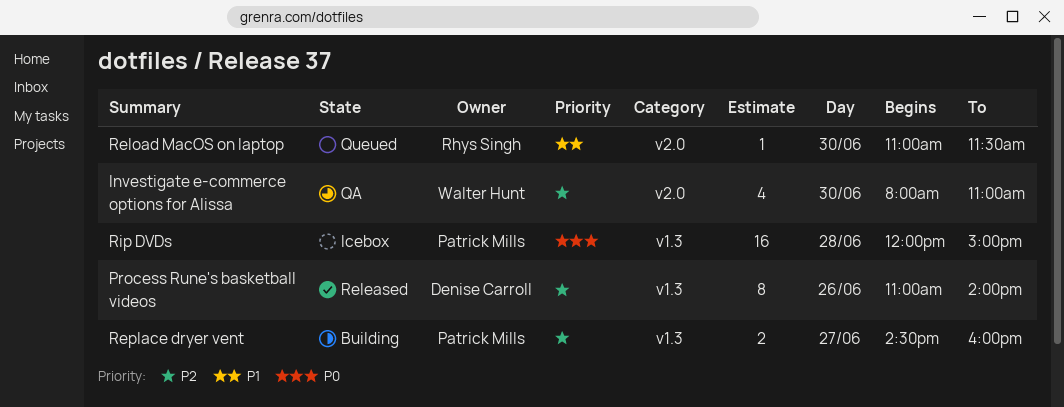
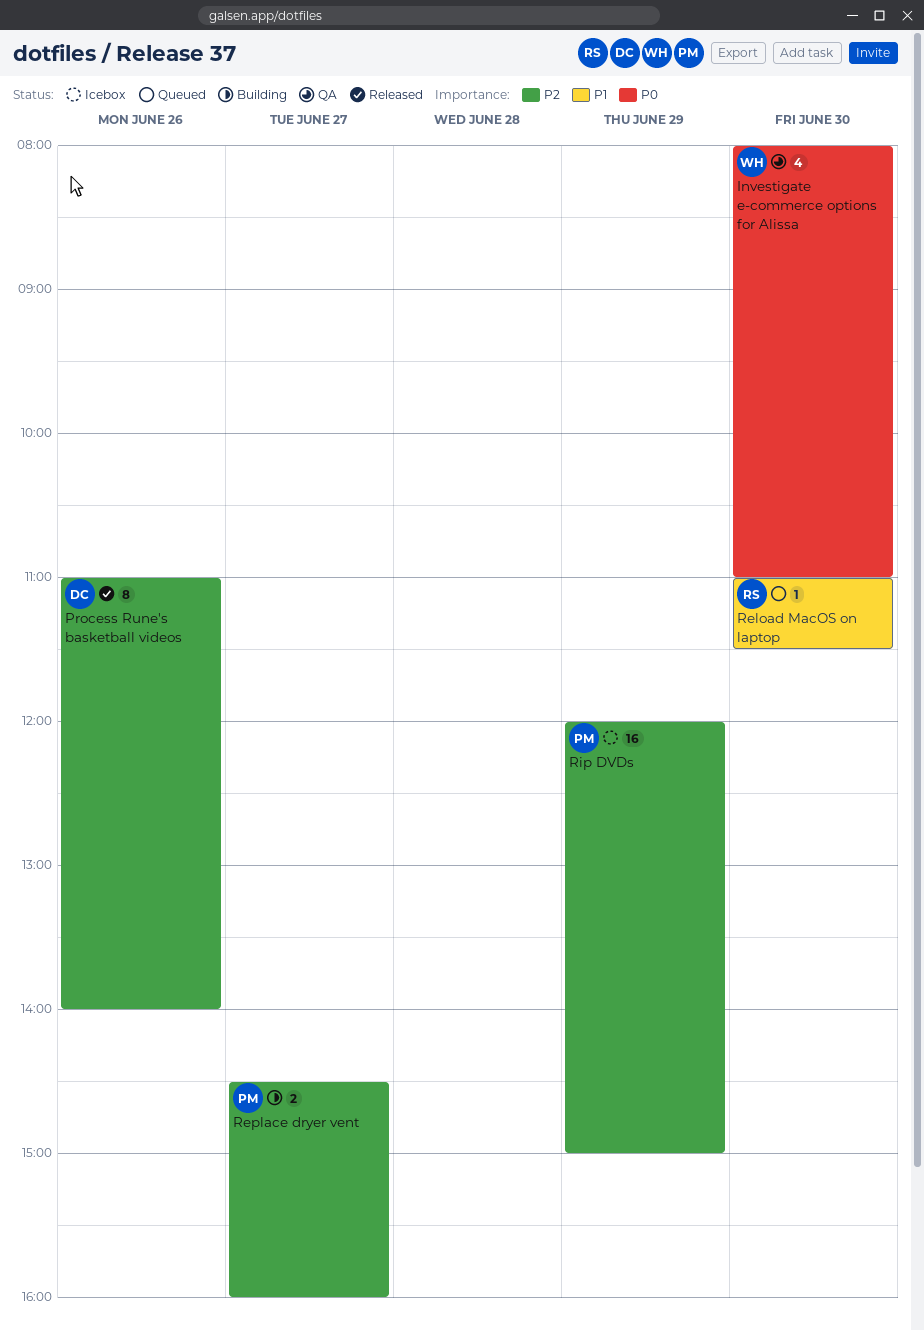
Investigate e-commerce options for Alissa, priority: P2 -> P0
Rip DVDs, priority: P0 -> P2
Rip DVDs, day: Jun 28 -> Jun 29

